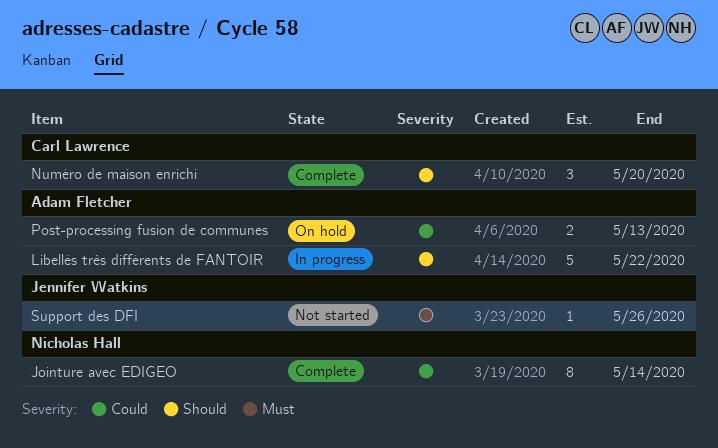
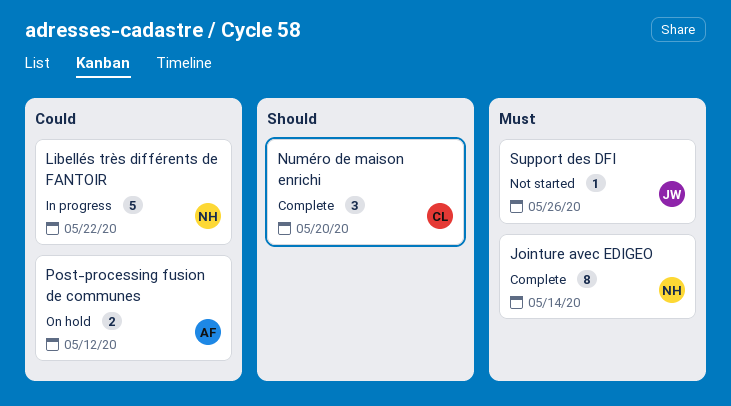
Jointure avec EDIGEO, priority: Could -> Must
Libellés très différents de FANTOIR, owner: Adam Fletcher -> Nicholas Hall
Libellés très différents de FANTOIR, priority: Should -> Could
Post-processing fusion de communes, due: May 13 -> May 12

